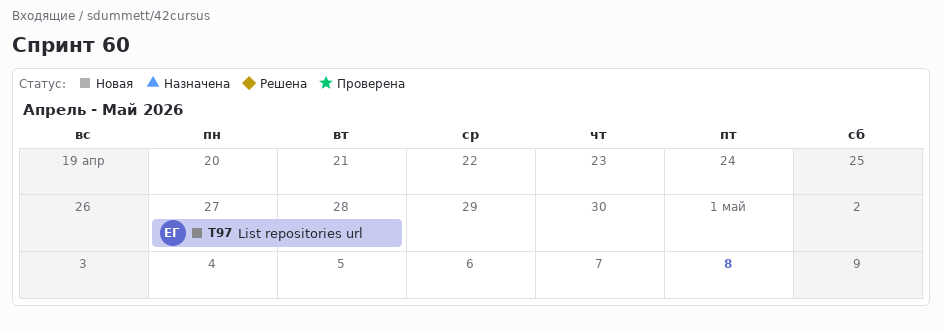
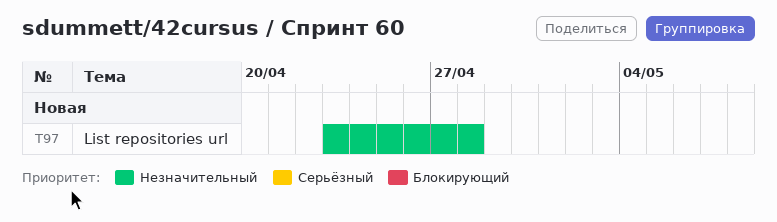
T97, start: Apr 27 -> Apr 23

